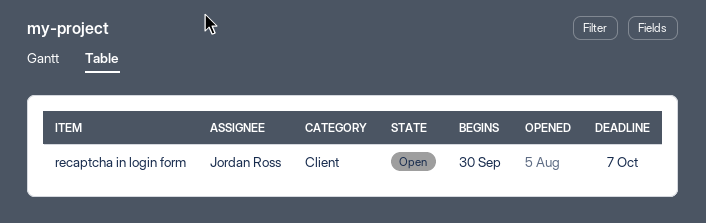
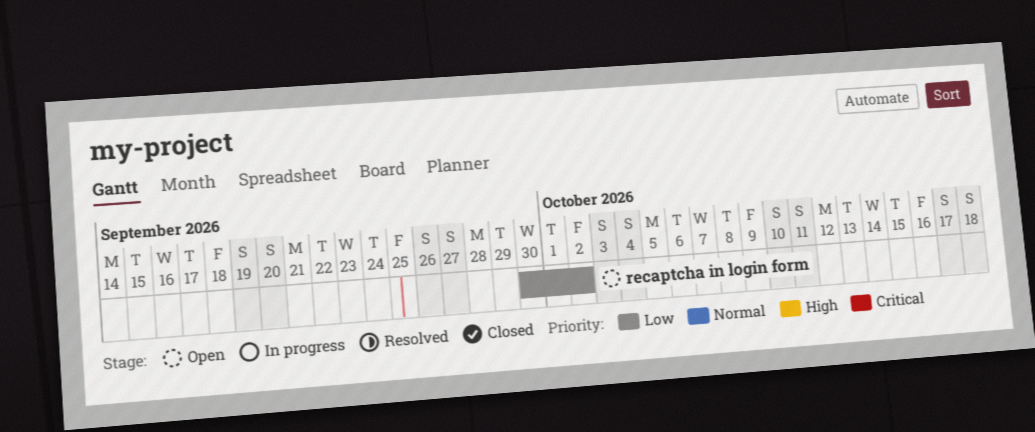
recaptcha in login form, due: Oct 7 -> Oct 2

